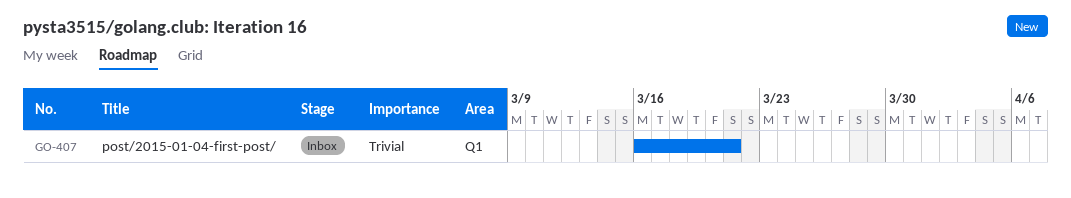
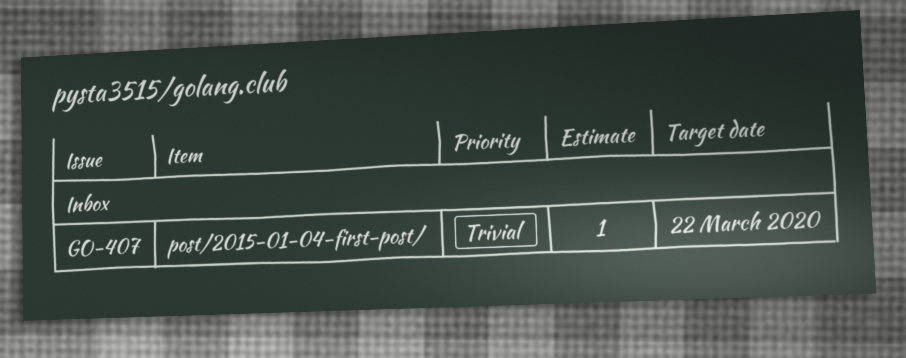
GO-407, due: Mar 21 -> Mar 22

